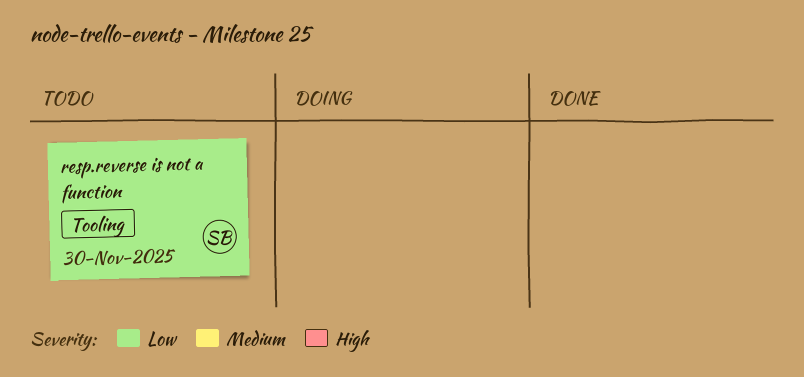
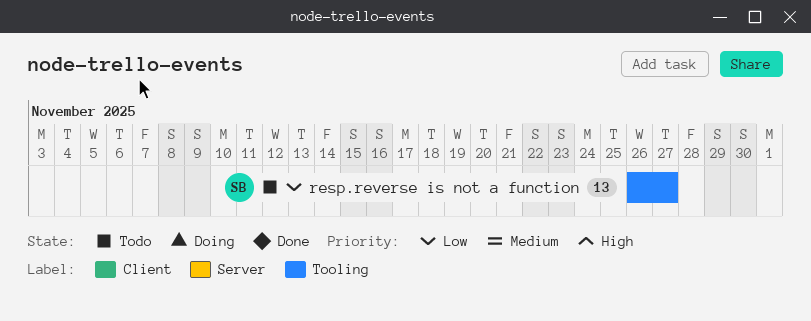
resp.reverse is not a function, due: Nov 30 -> Nov 27

